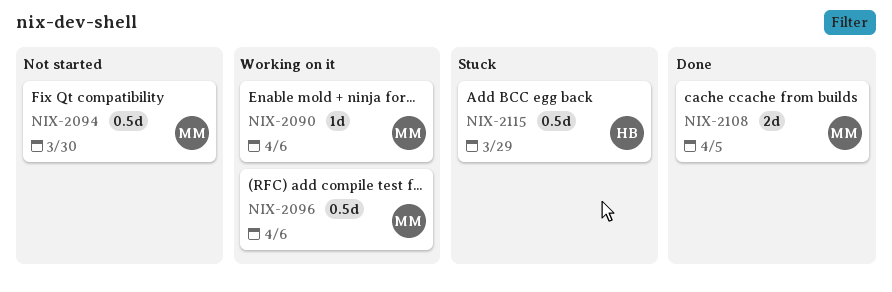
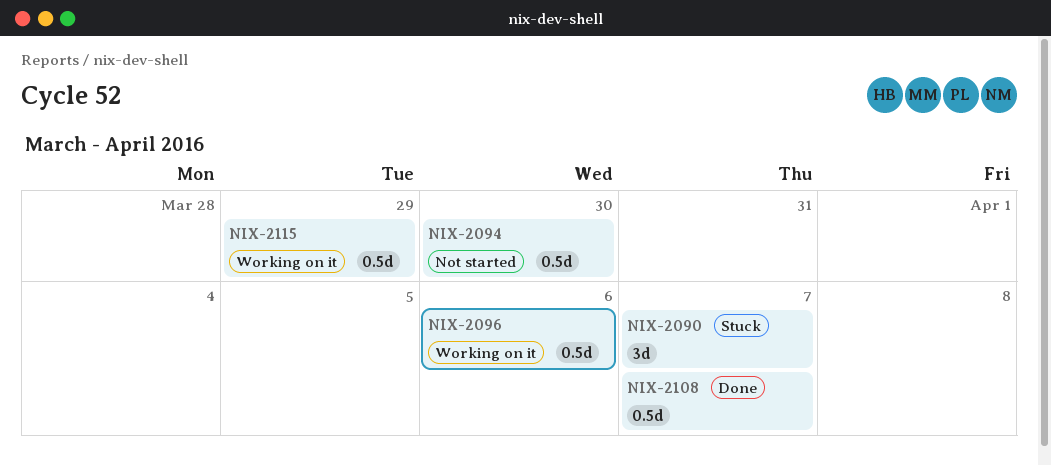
NIX-2090, status: Working on it -> Stuck
NIX-2090, estimate: 1d -> 3d
NIX-2090, due: Apr 6 -> Apr 7
NIX-2108, estimate: 2d -> 0.5d
NIX-2108, due: Apr 5 -> Apr 7
NIX-2115, status: Stuck -> Working on it

